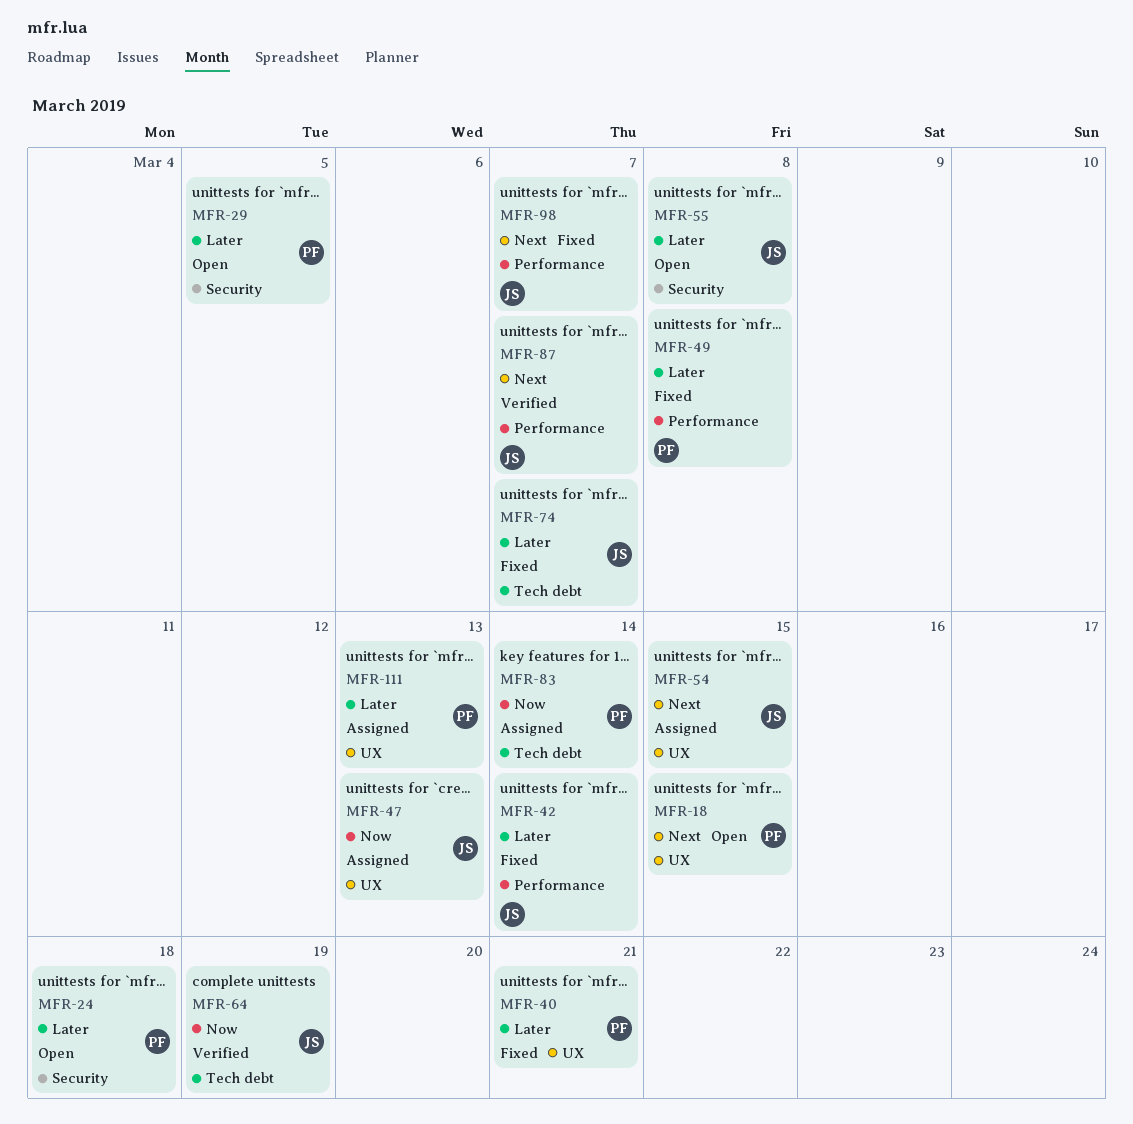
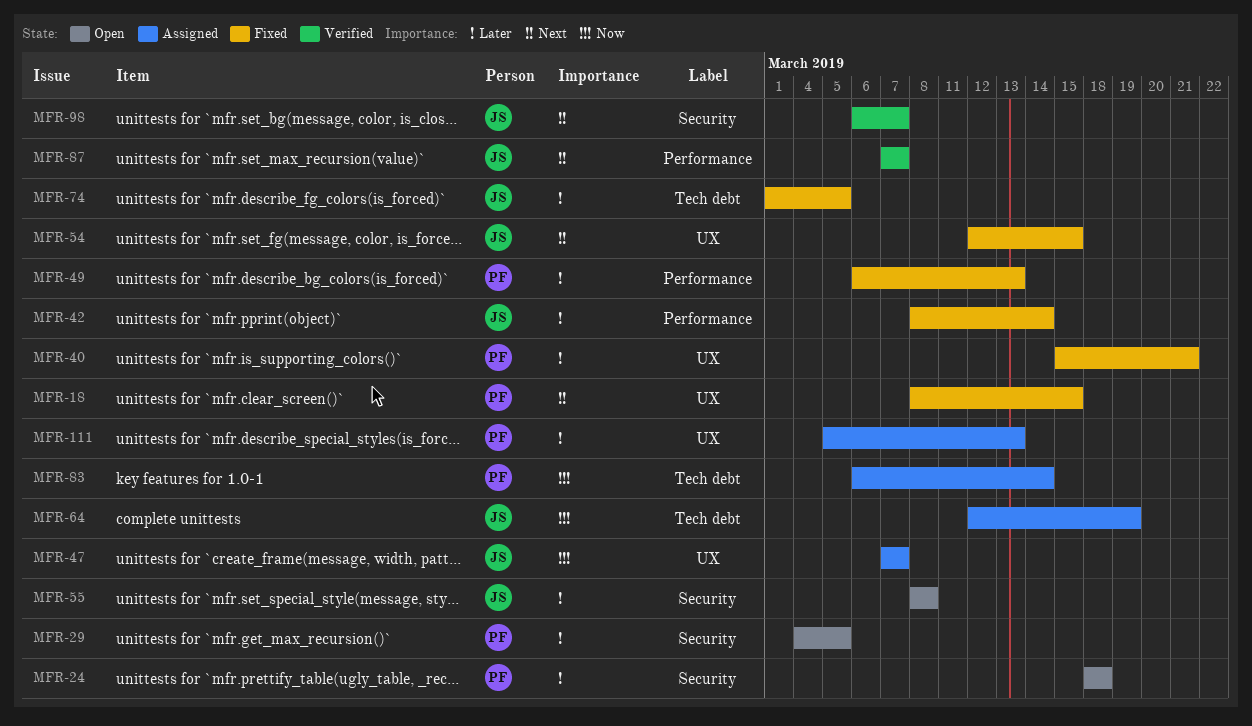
MFR-18, status: Open -> Fixed
MFR-47, due: Mar 13 -> Mar 7
MFR-49, due: Mar 8 -> Mar 13
MFR-54, status: Assigned -> Fixed
MFR-64, status: Verified -> Assigned
MFR-74, due: Mar 7 -> Mar 5
MFR-98, status: Fixed -> Verified
MFR-98, label: Performance -> Security

